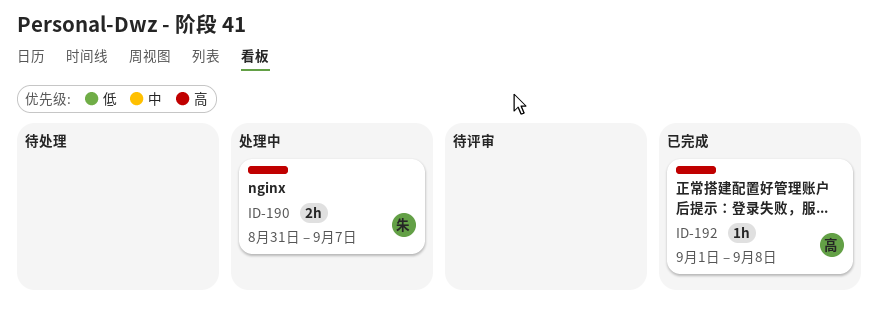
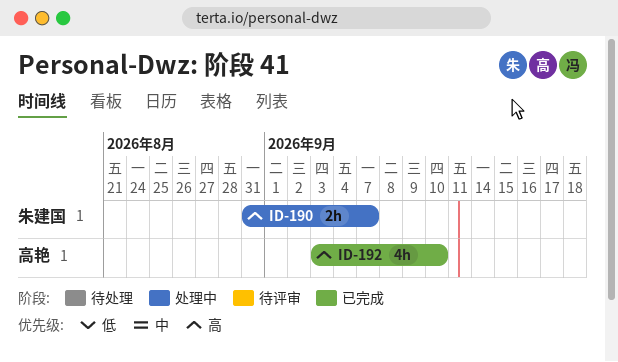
ID-192, estimate: 1h -> 4h
ID-192, start: Sep 1 -> Sep 3
ID-192, due: Sep 8 -> Sep 10

